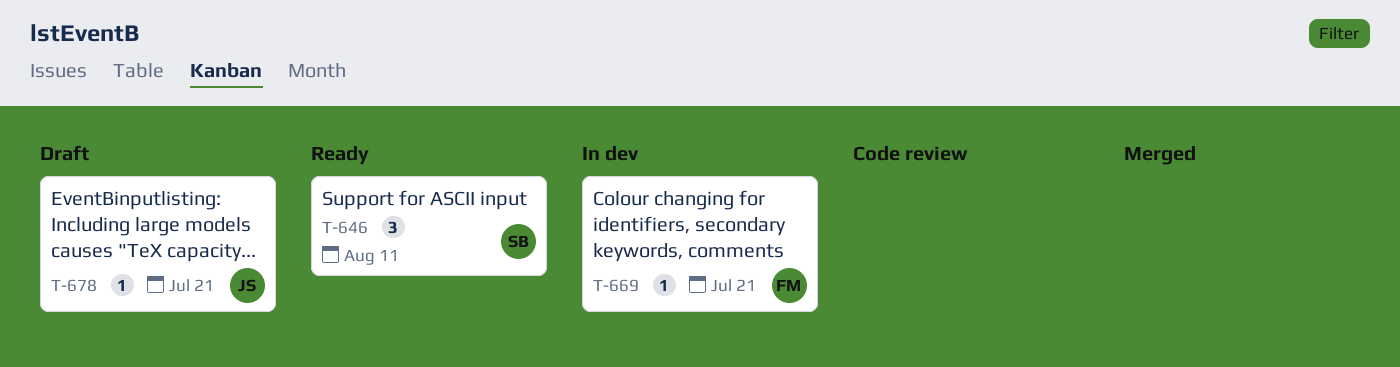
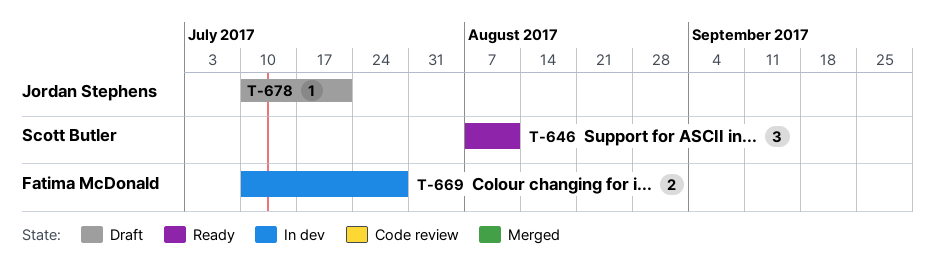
T-669, estimate: 1 -> 2
T-669, due: Jul 21 -> Jul 28

